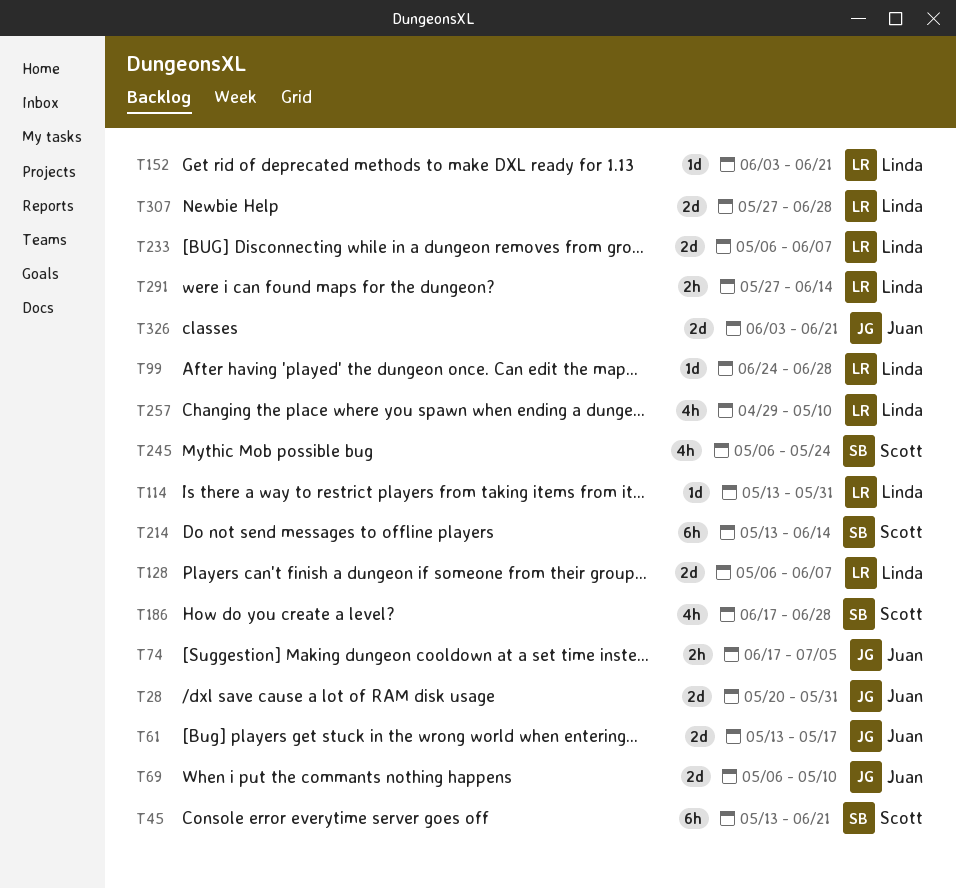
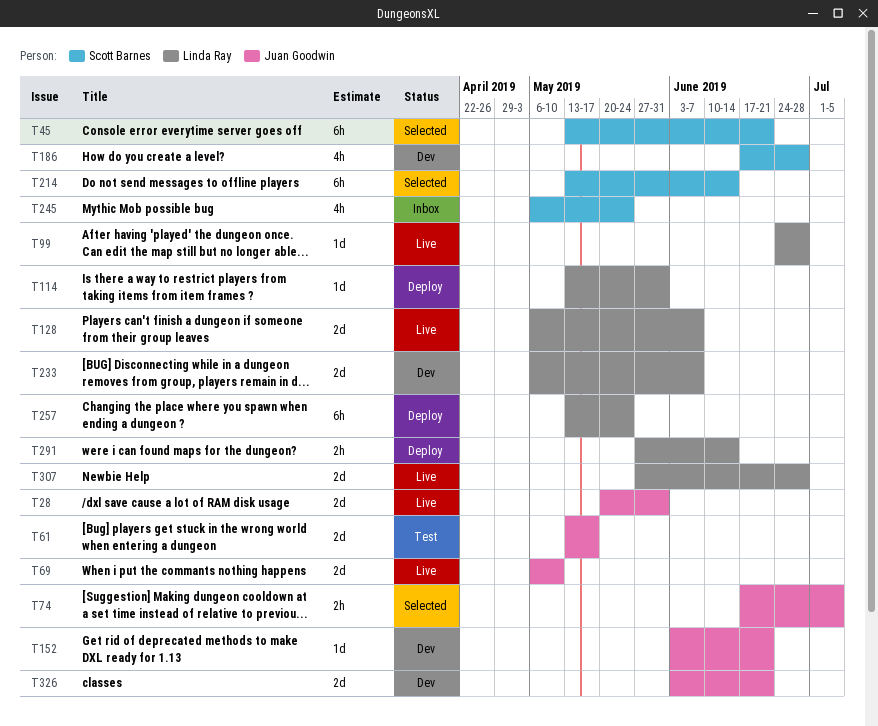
T152, owner: Linda Ray -> Juan Goodwin
T257, estimate: 4h -> 6h
T257, start: Apr 29 -> May 13
T257, due: May 10 -> May 24

